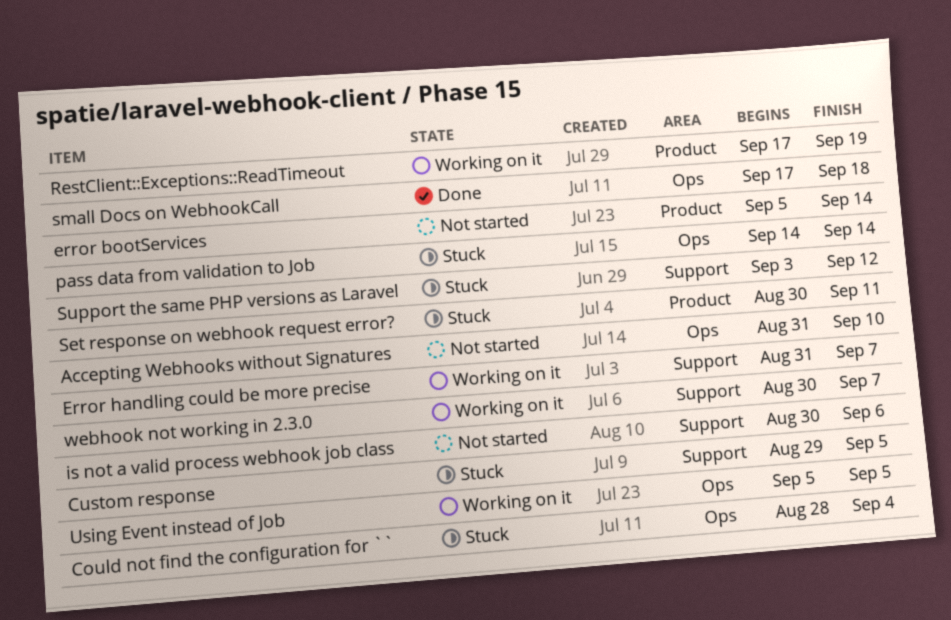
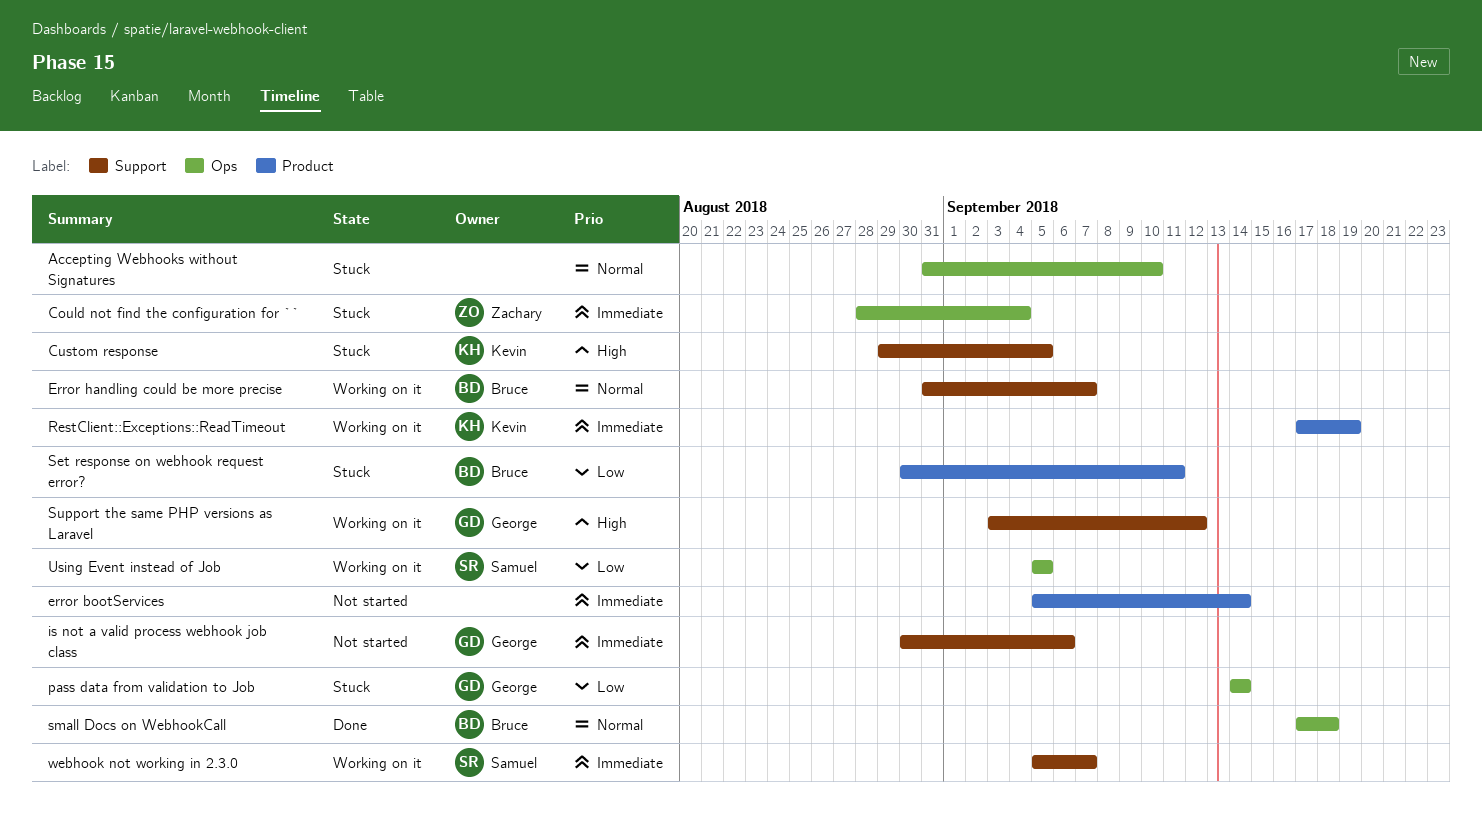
Accepting Webhooks without Signatures, status: Not started -> Stuck
Support the same PHP versions as Laravel, status: Stuck -> Working on it
webhook not working in 2.3.0, start: Aug 30 -> Sep 5

